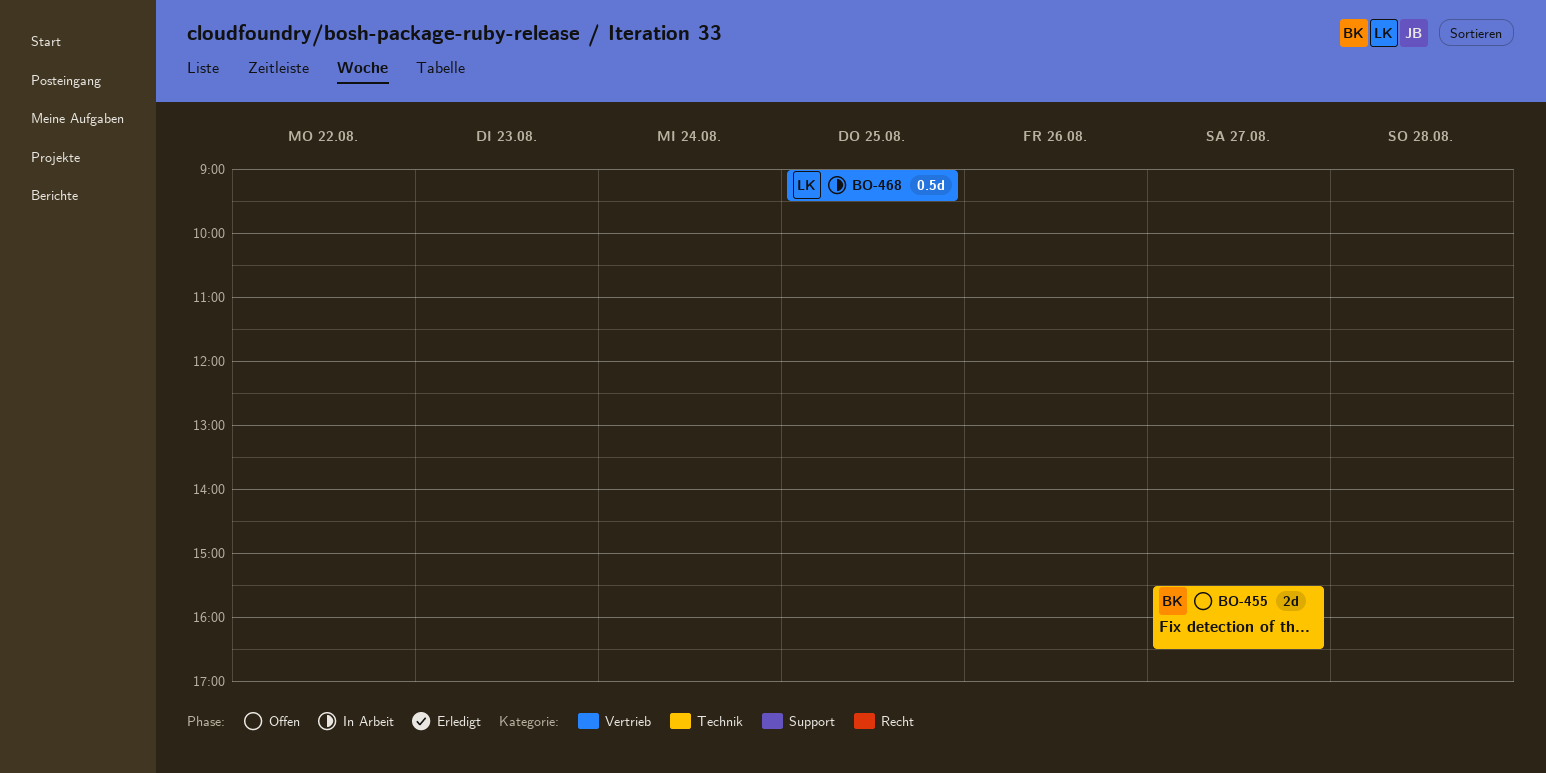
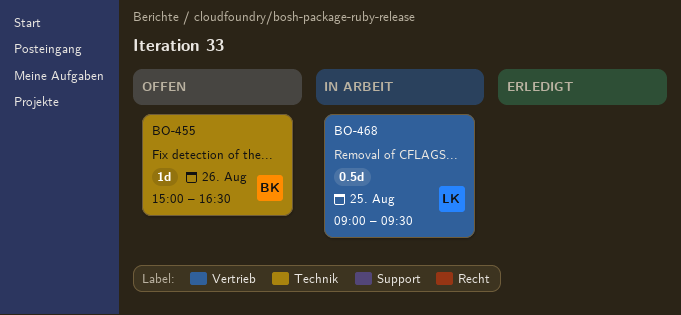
BO-455, estimate: 2d -> 1d
BO-455, day: Aug 27 -> Aug 26
BO-455, begins: 15:30 -> 15:00

